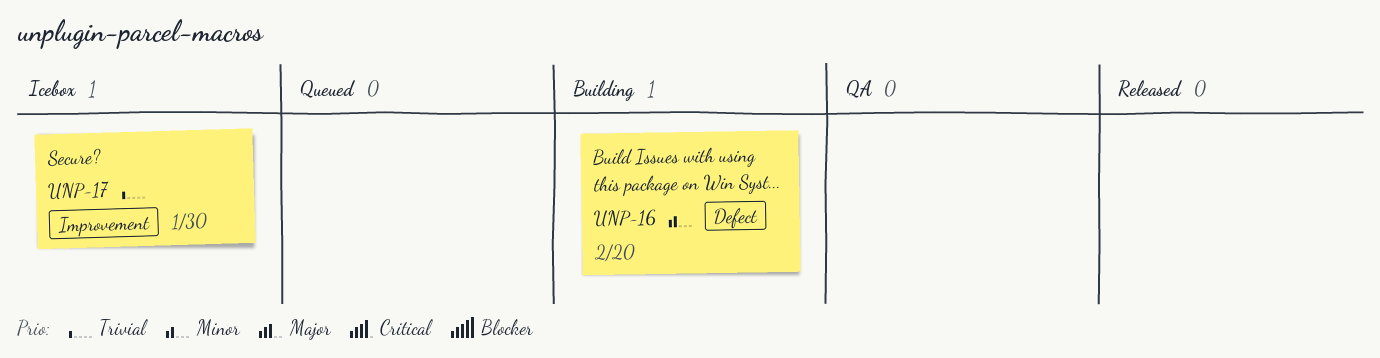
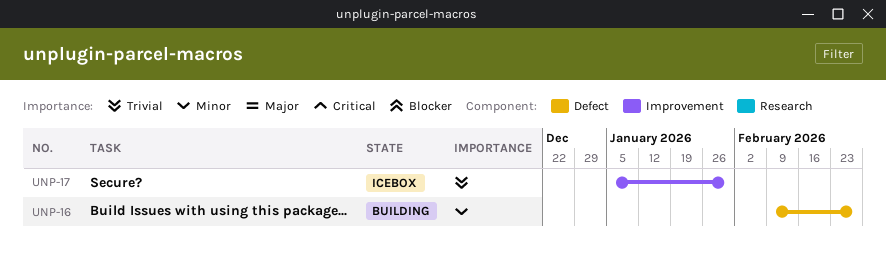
UNP-16, due: Feb 20 -> Feb 27

